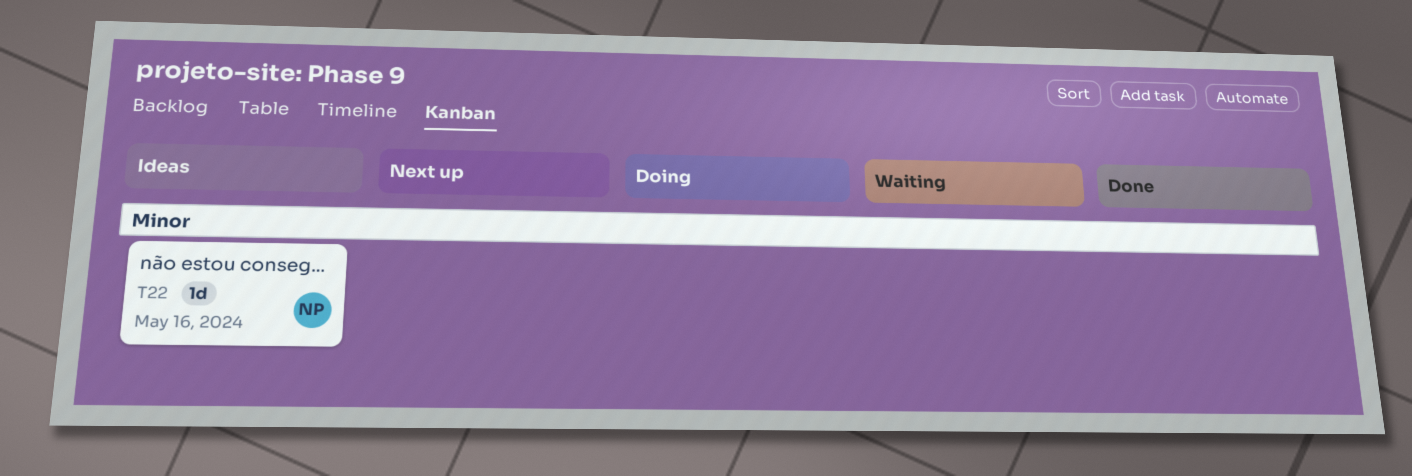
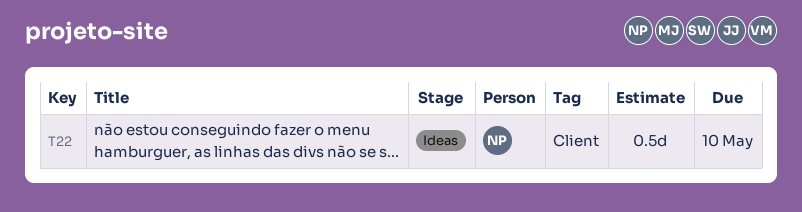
T22, estimate: 1d -> 0.5d
T22, due: May 16 -> May 10

